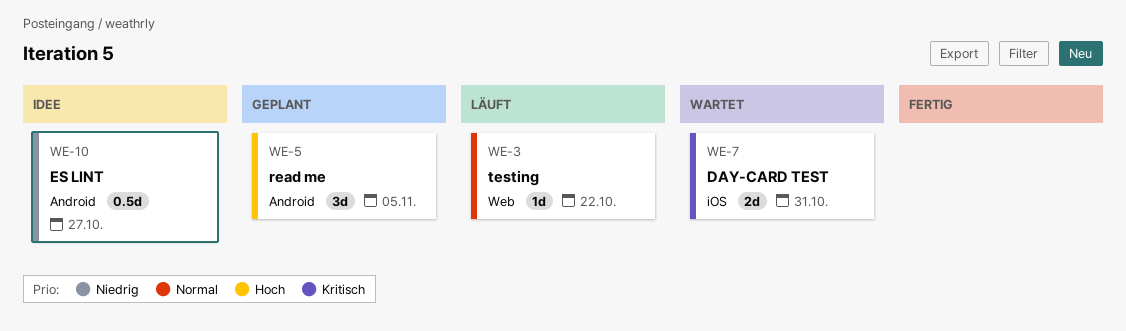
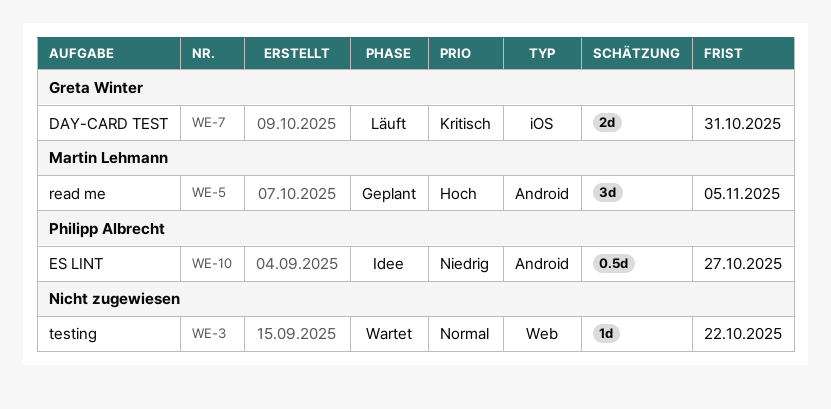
WE-3, status: Läuft -> Wartet
WE-7, status: Wartet -> Läuft

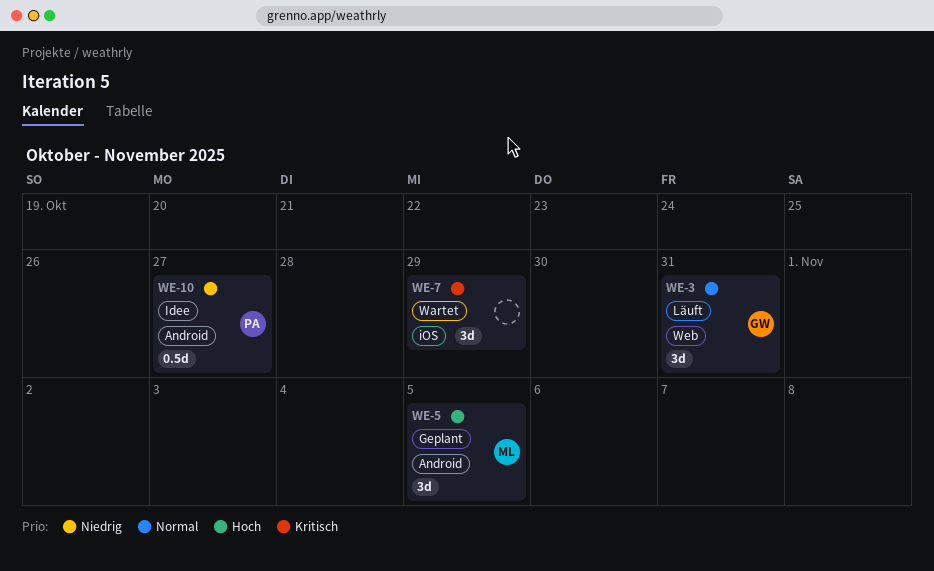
WE-3, status: Wartet -> Läuft
WE-3, owner: none -> Greta Winter
WE-3, estimate: 1d -> 3d
WE-3, due: Oct 22 -> Oct 31
WE-7, status: Läuft -> Wartet
WE-7, owner: Greta Winter -> none
WE-7, estimate: 2d -> 3d
WE-7, due: Oct 31 -> Oct 29

